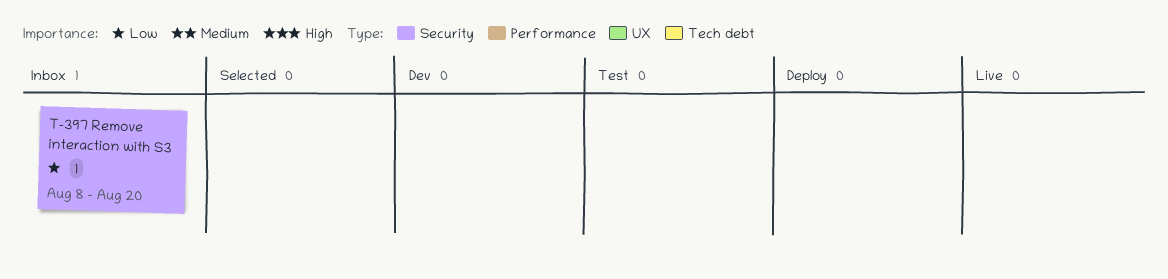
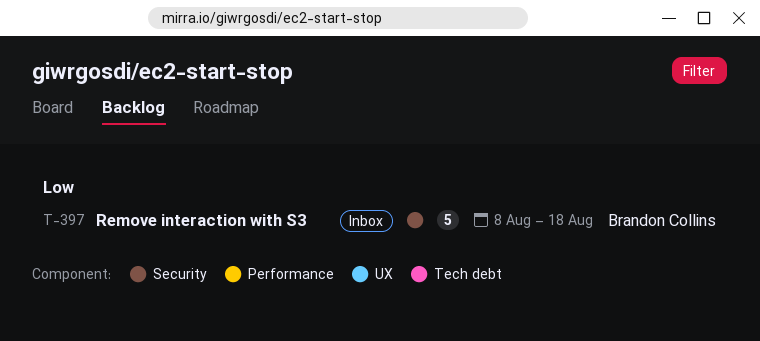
T-397, estimate: 1 -> 5
T-397, due: Aug 20 -> Aug 18

